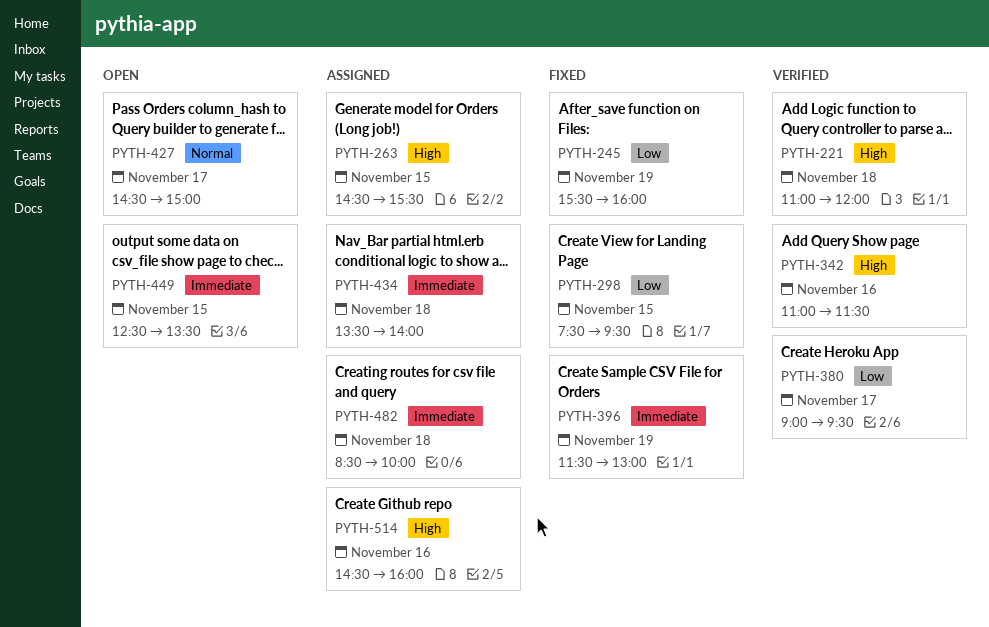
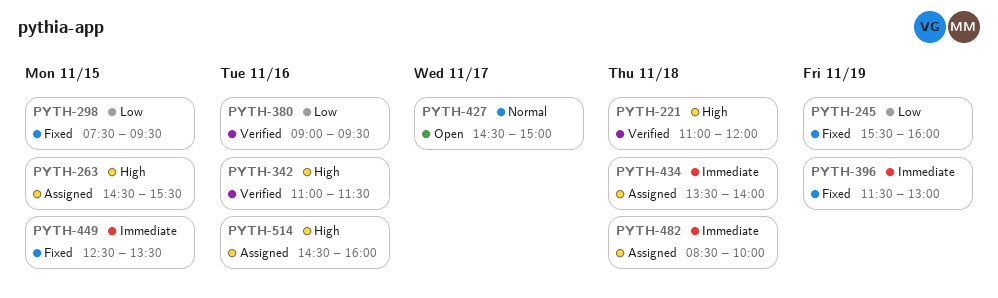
PYTH-380, day: Nov 17 -> Nov 16
PYTH-449, status: Open -> Fixed

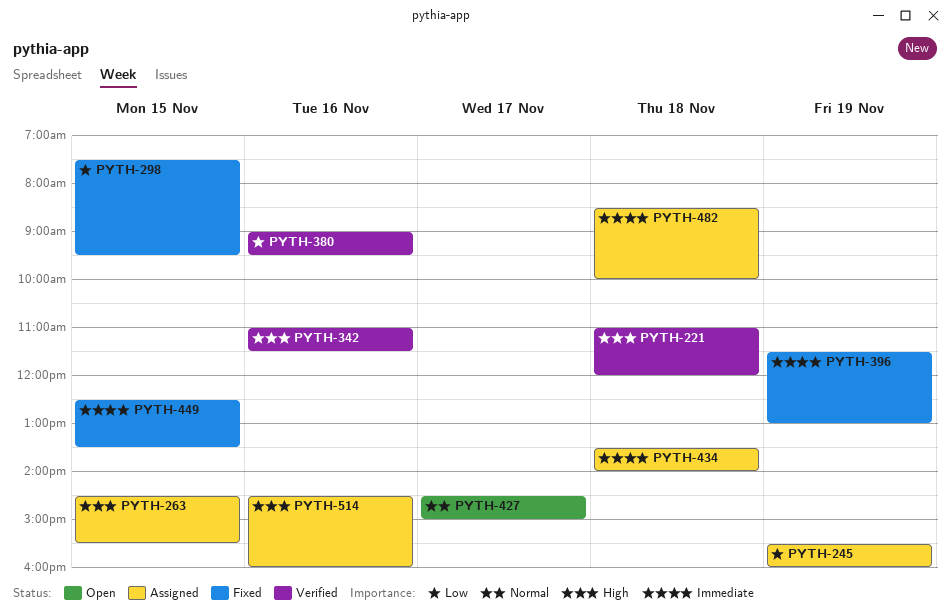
PYTH-245, status: Fixed -> Assigned

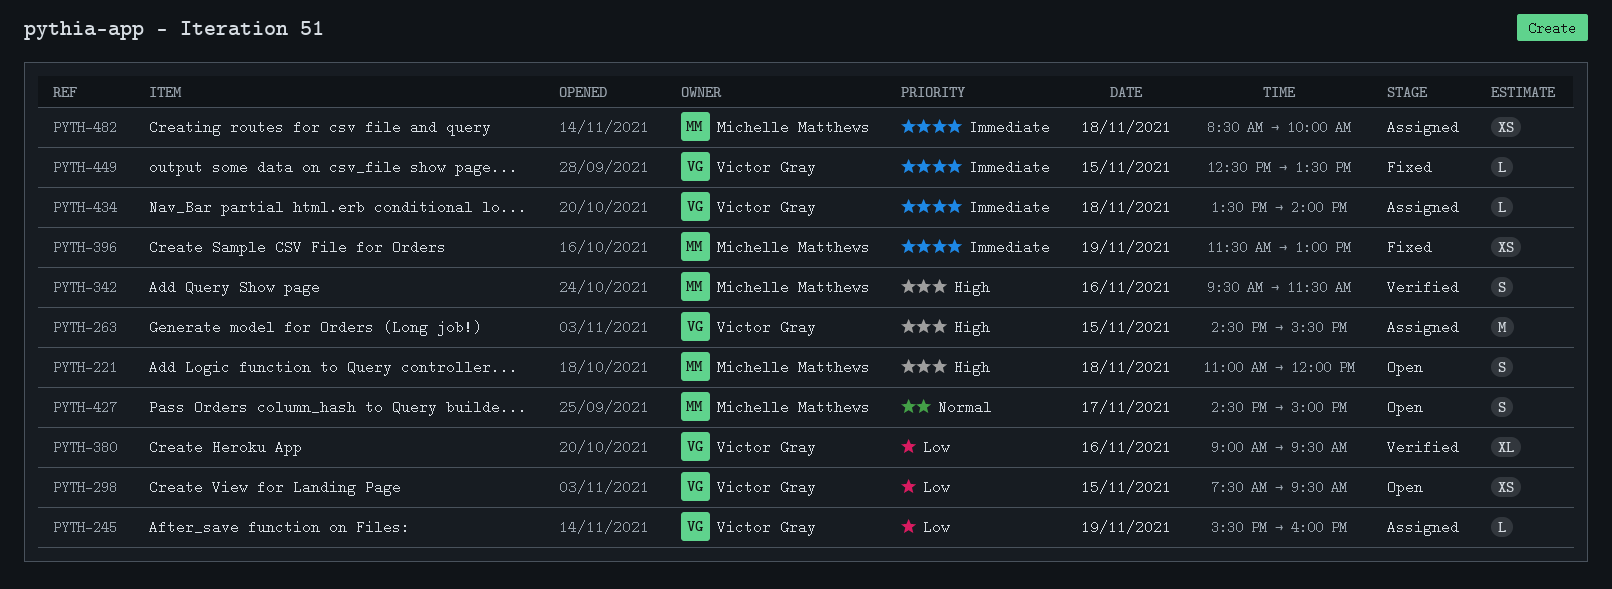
PYTH-221, status: Verified -> Open
PYTH-298, status: Fixed -> Open
PYTH-342, begins: 11:00 -> 09:30
PYTH-514: present -> none

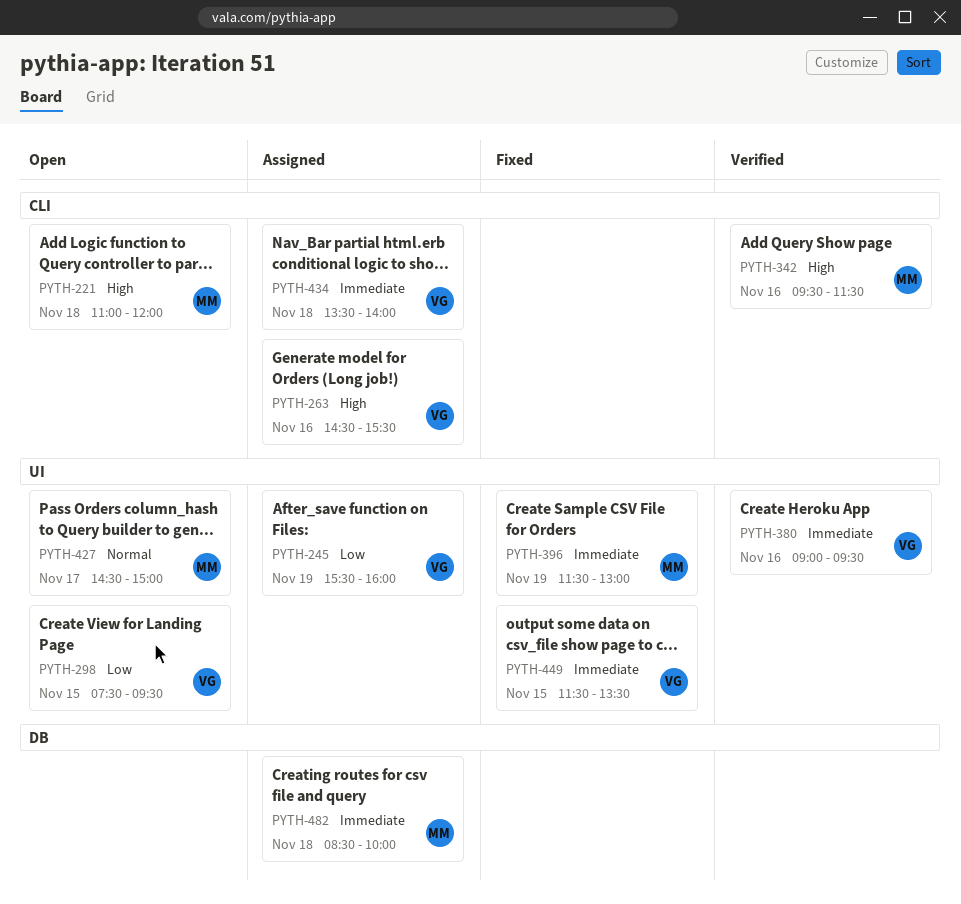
PYTH-263, day: Nov 15 -> Nov 16
PYTH-380, priority: Low -> Immediate
PYTH-449, begins: 12:30 -> 11:30

